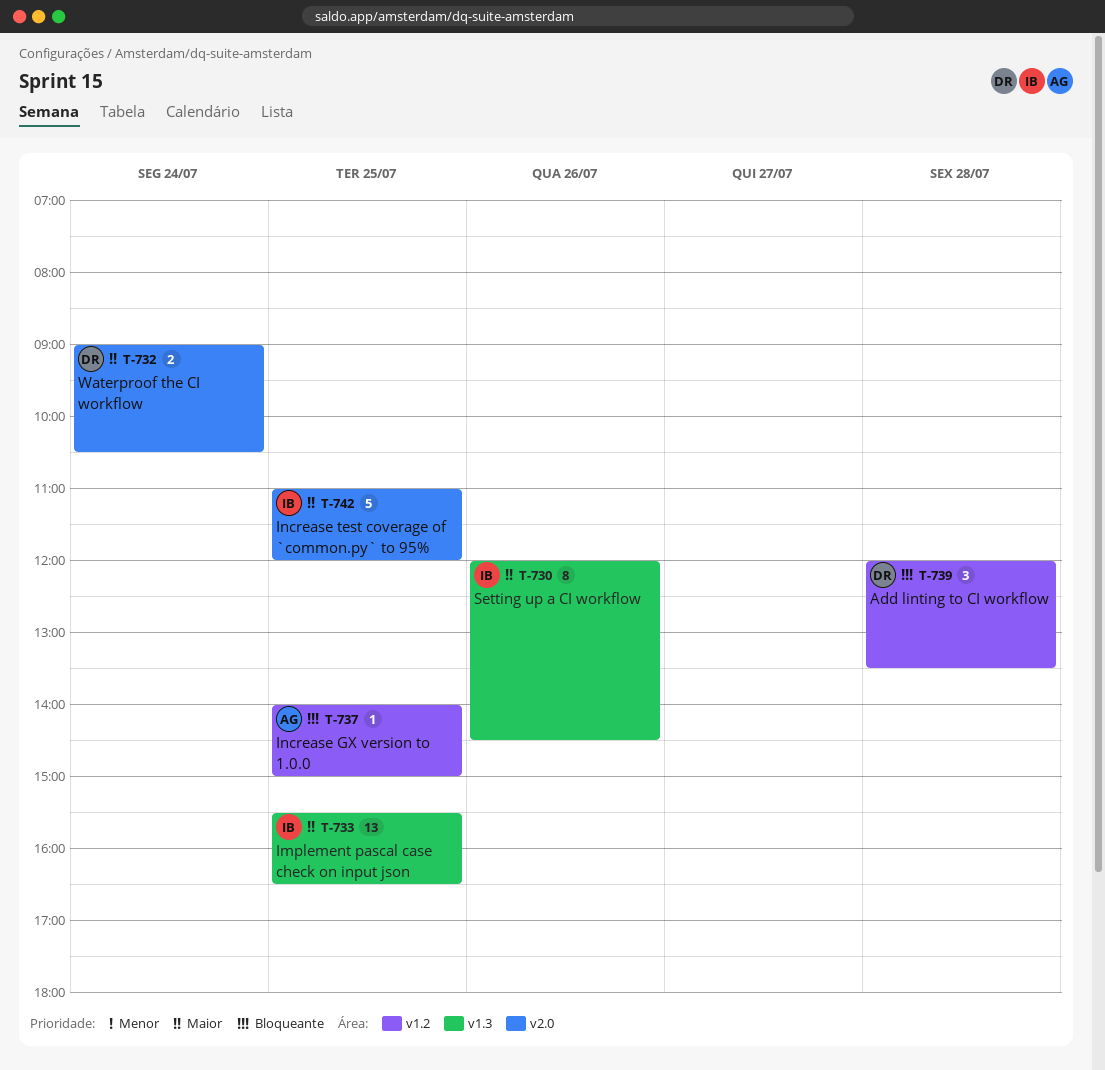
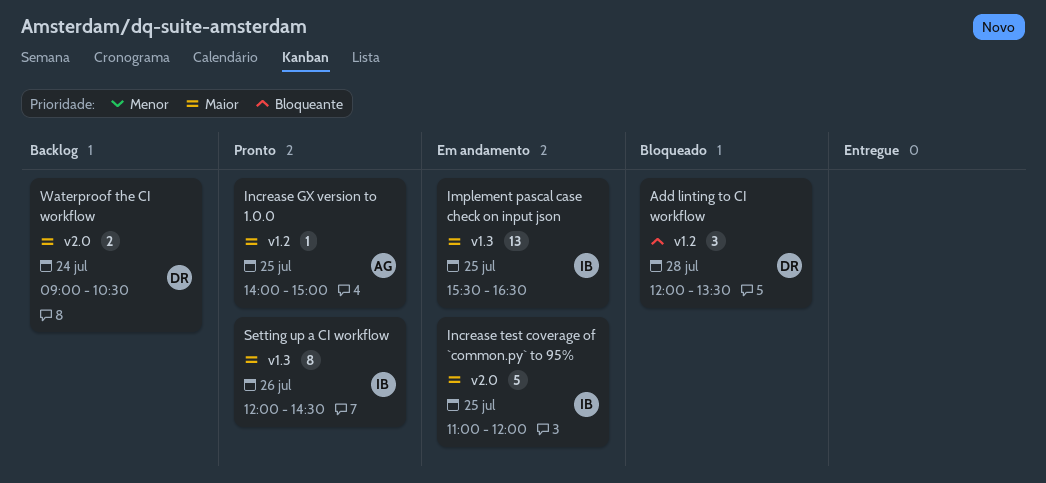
Increase GX version to 1.0.0, priority: Bloqueante -> Maior

